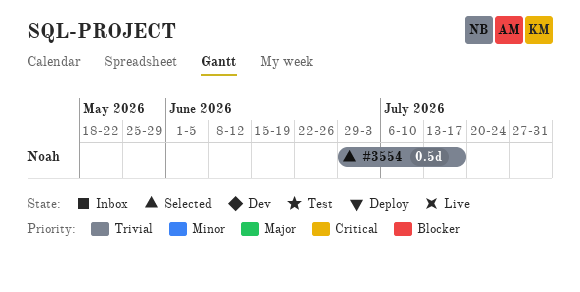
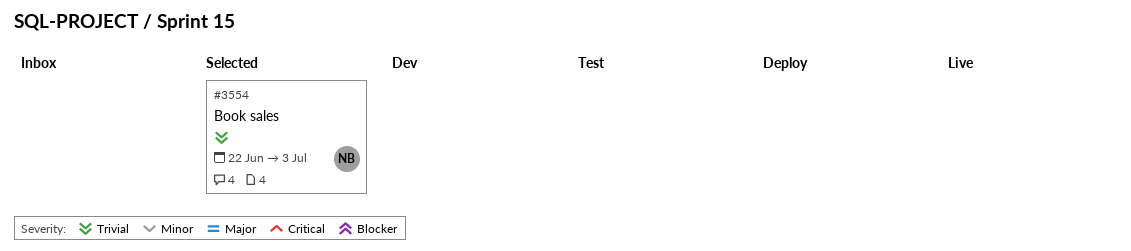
#3554, start: Jun 29 -> Jun 22
#3554, due: Jul 17 -> Jul 3

